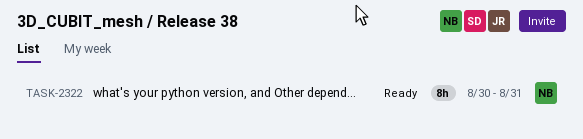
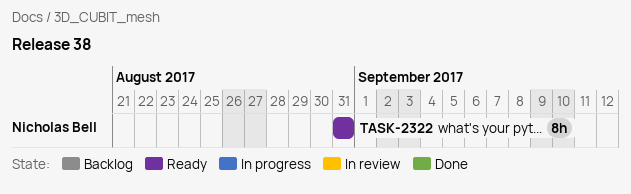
TASK-2322, start: Aug 30 -> Aug 31

